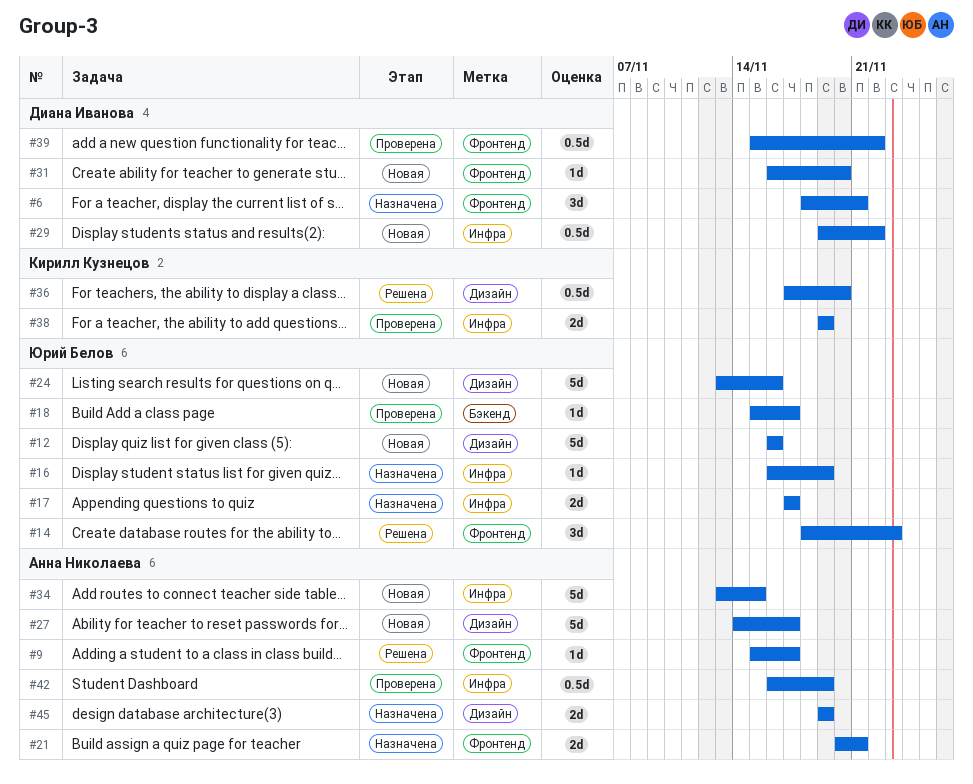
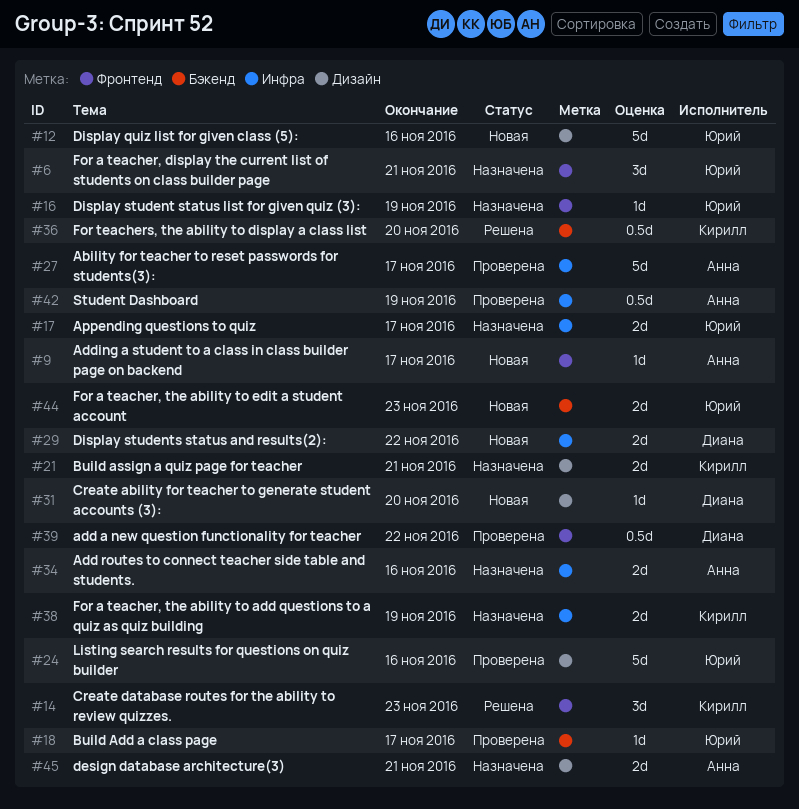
#6, owner: Диана Иванова -> Юрий Белов
#9, status: Решена -> Новая
#14, owner: Юрий Белов -> Кирилл Кузнецов
#16, label: Инфра -> Фронтенд
#21, owner: Анна Николаева -> Кирилл Кузнецов
#21, label: Фронтенд -> Дизайн
#24, status: Новая -> Проверена
#27, status: Новая -> Проверена
#27, label: Дизайн -> Инфра
#29, estimate: 0.5d -> 2d
#31, label: Фронтенд -> Дизайн
#34, status: Новая -> Назначена
#34, estimate: 5d -> 2d
#34, due: Nov 15 -> Nov 16
#36, label: Дизайн -> Бэкенд
#38, status: Проверена -> Назначена
#44: none -> present
#45, due: Nov 19 -> Nov 21

